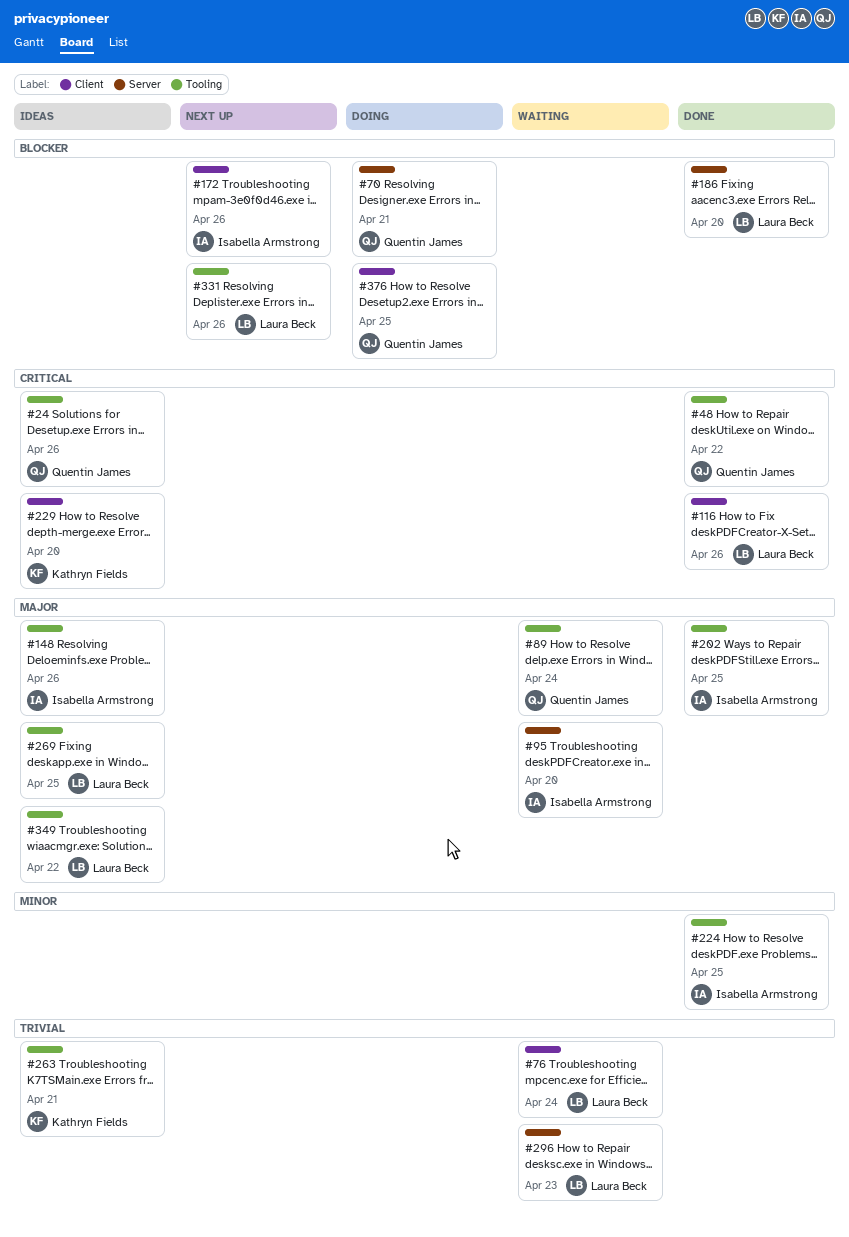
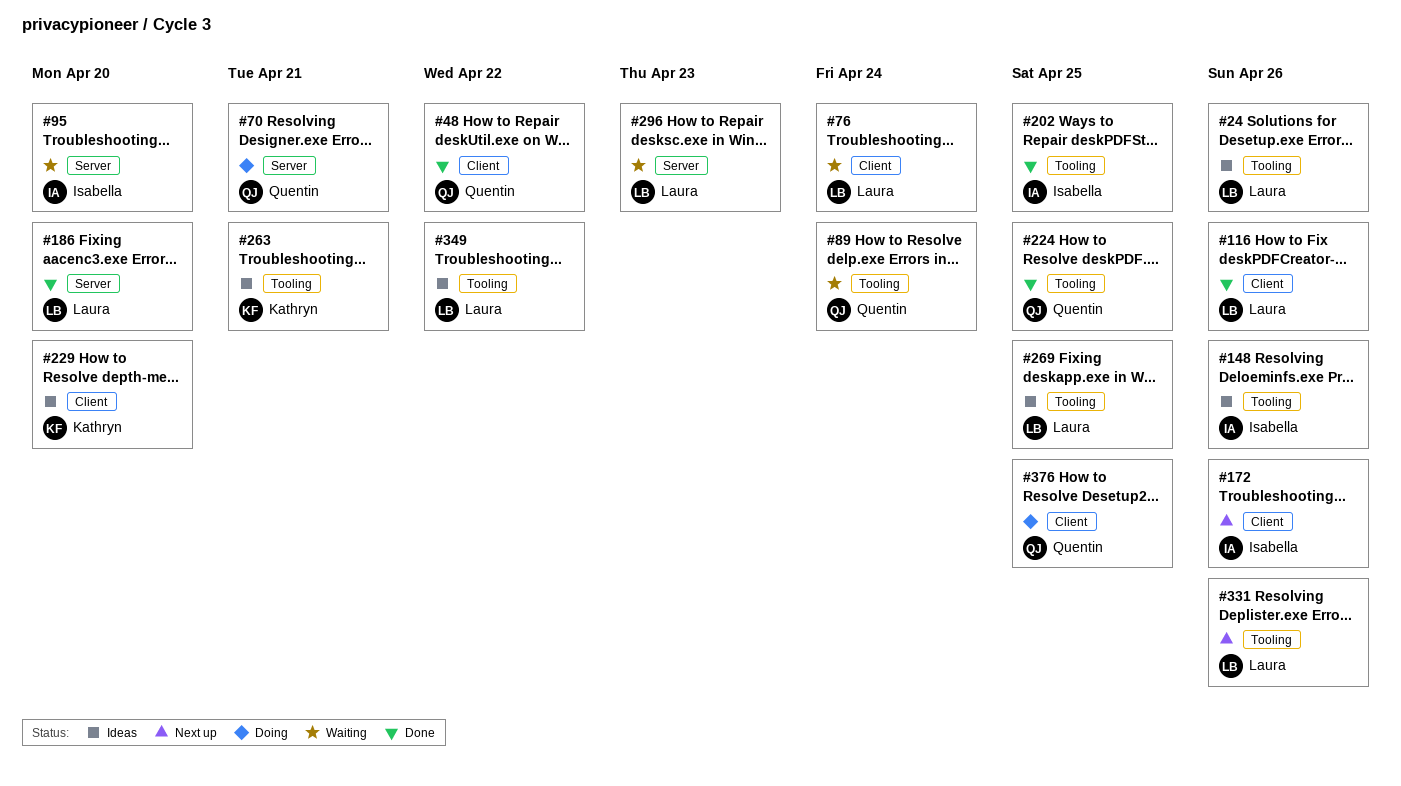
#24, owner: Quentin James -> Laura Beck
#48, label: Tooling -> Client
#224, owner: Isabella Armstrong -> Quentin James

